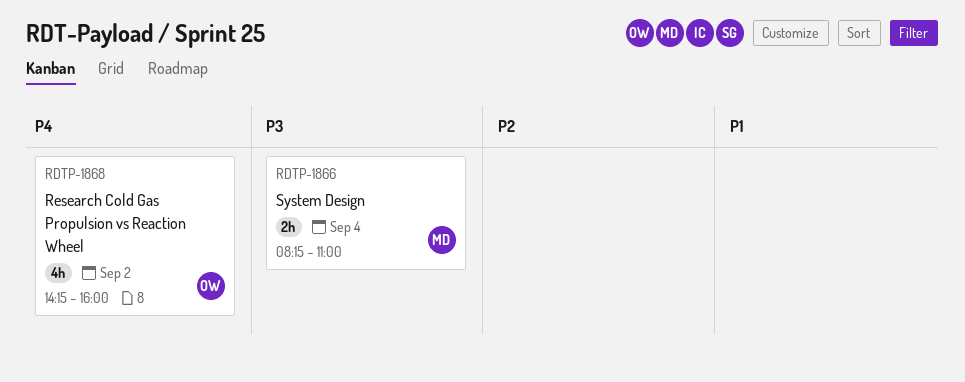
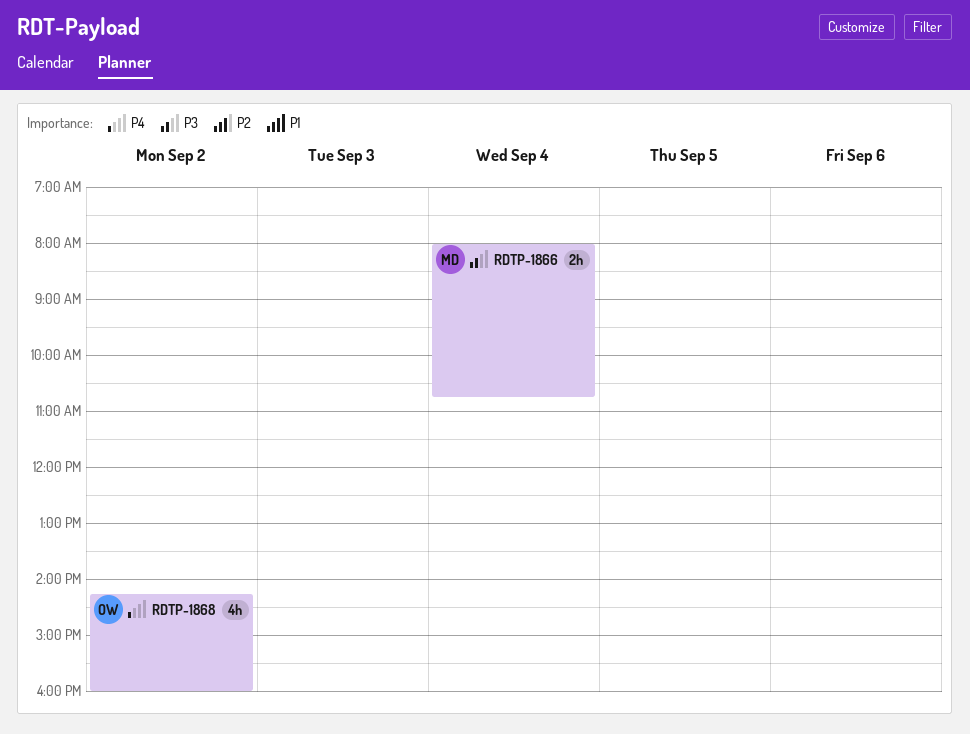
RDTP-1866, begins: 08:15 -> 08:00
RDTP-1866, ends: 11:00 -> 10:45

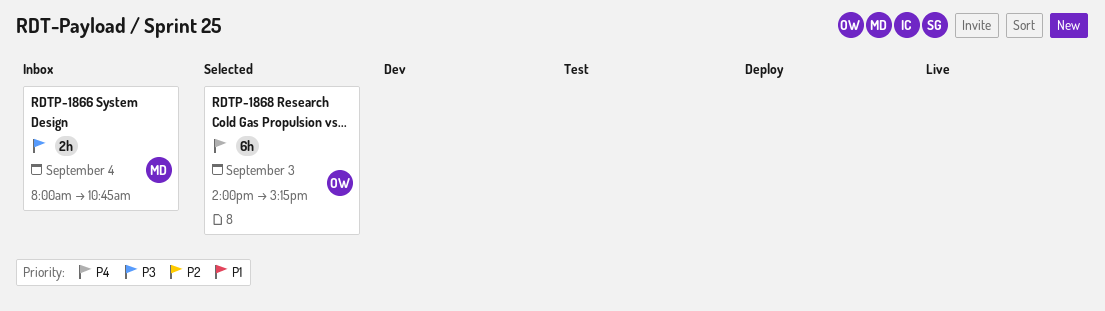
RDTP-1868, estimate: 4h -> 6h
RDTP-1868, day: Sep 2 -> Sep 3
RDTP-1868, begins: 14:15 -> 14:00
RDTP-1868, ends: 16:00 -> 15:15

